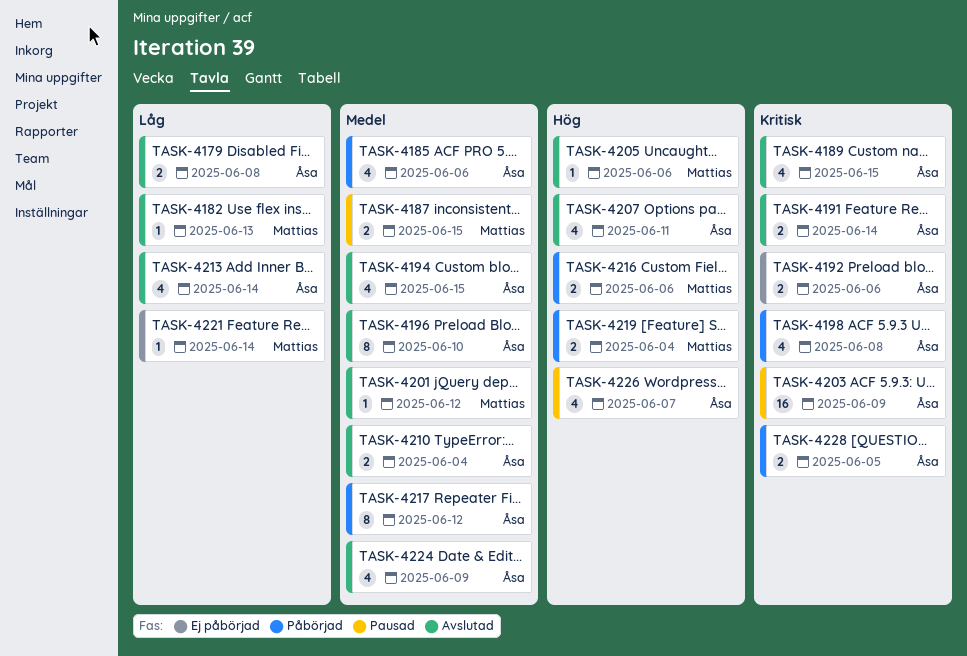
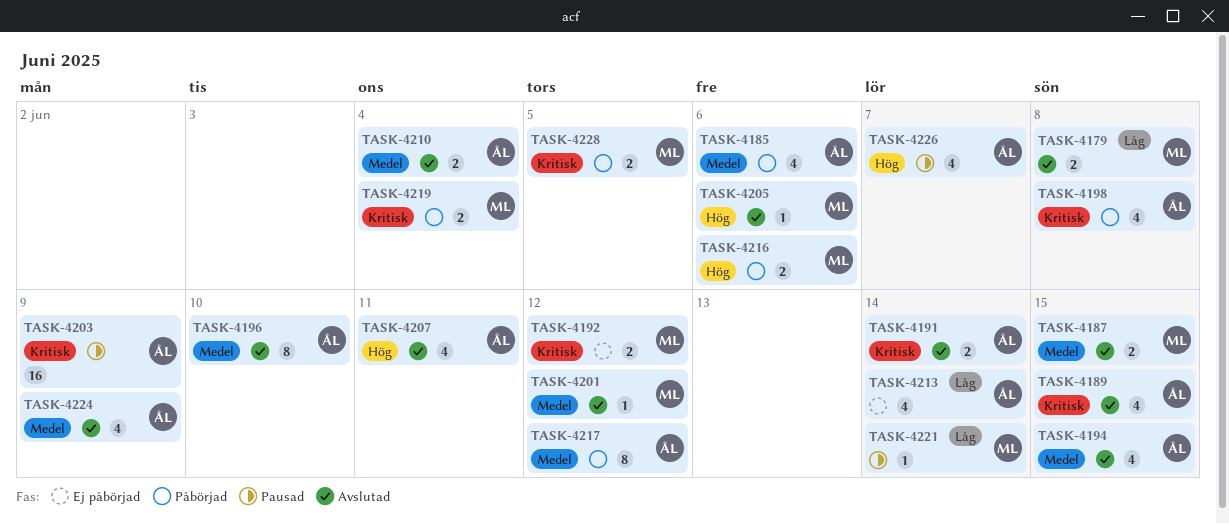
TASK-4179, owner: Åsa -> Mattias
TASK-4182: present -> none
TASK-4187, status: Pausad -> Avslutad
TASK-4192, owner: Åsa -> Mattias
TASK-4192, due: Jun 6 -> Jun 12
TASK-4213, status: Avslutad -> Ej påbörjad
TASK-4219, priority: Hög -> Kritisk
TASK-4221, status: Ej påbörjad -> Pausad
TASK-4228, owner: Åsa -> Mattias

